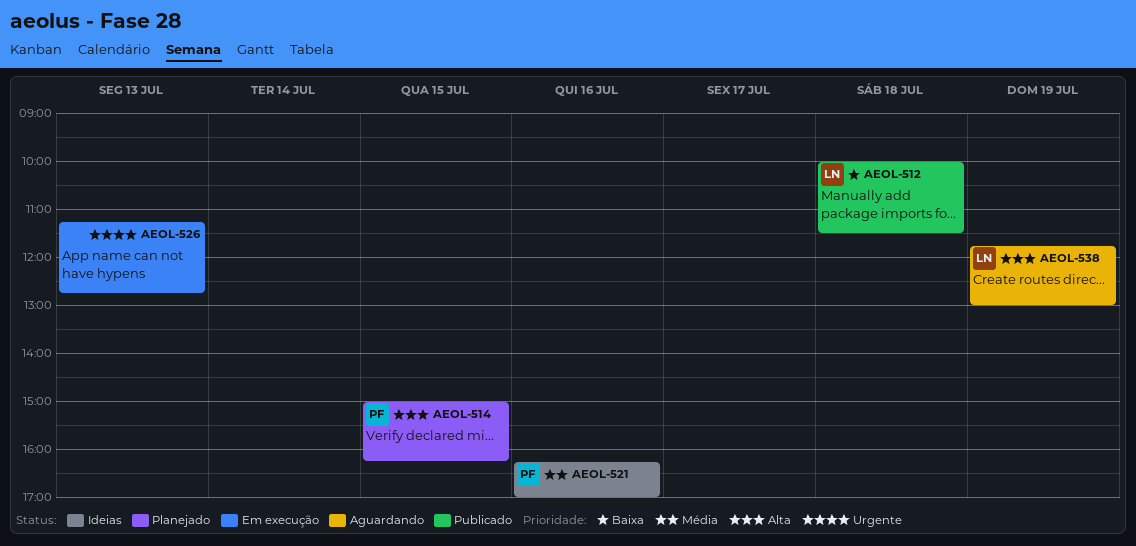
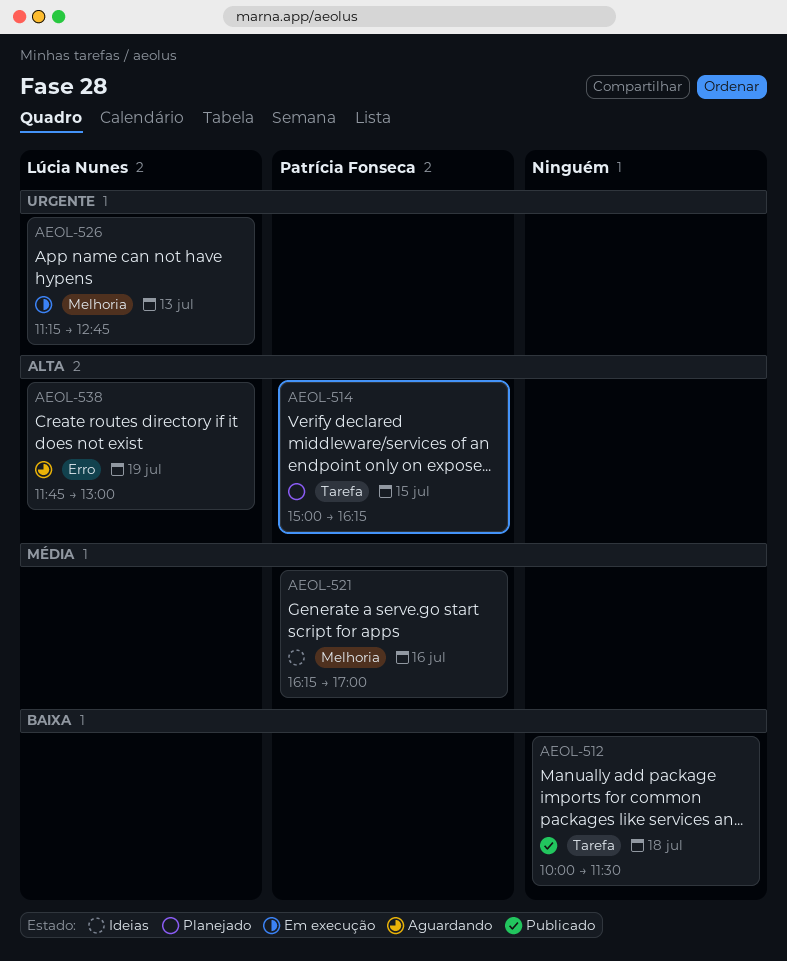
AEOL-512, owner: Lúcia Nunes -> none
AEOL-526, owner: none -> Lúcia Nunes

